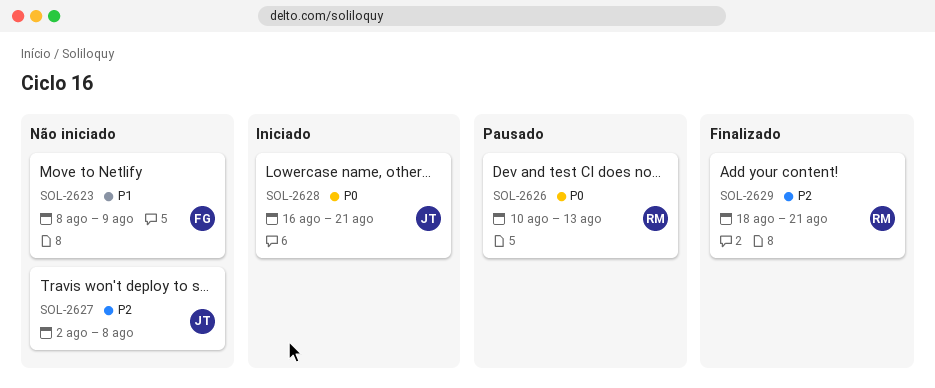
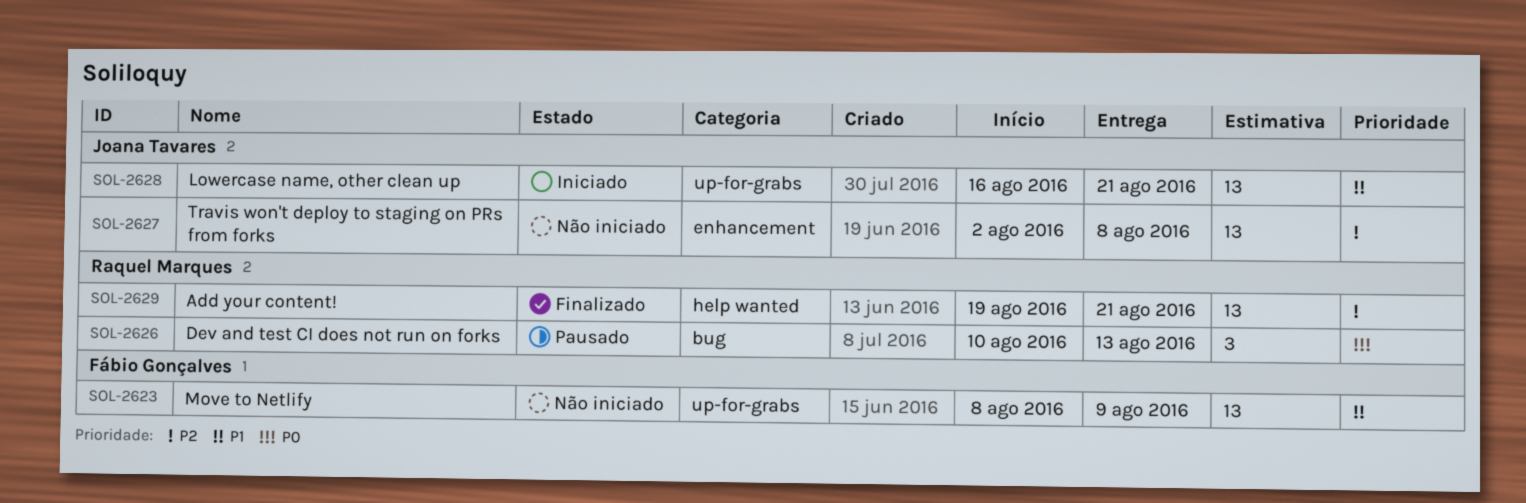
SOL-2628, priority: P0 -> P1
SOL-2629, start: Aug 18 -> Aug 19

